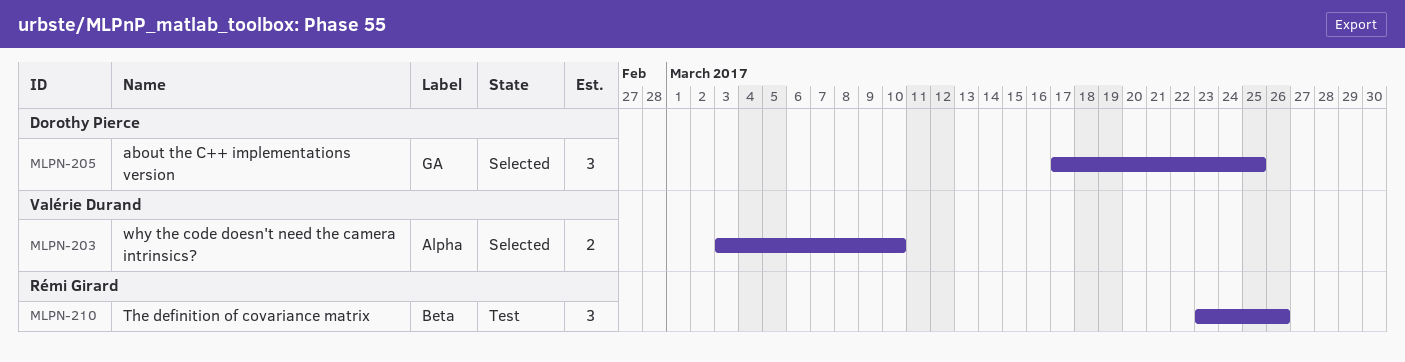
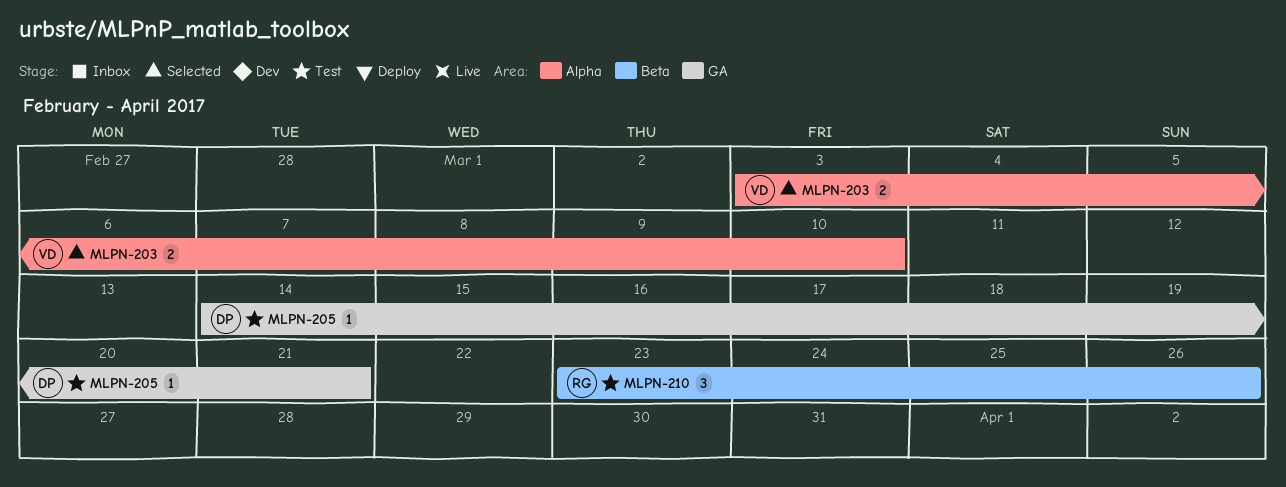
MLPN-205, status: Selected -> Test
MLPN-205, estimate: 3 -> 1
MLPN-205, start: Mar 17 -> Mar 14
MLPN-205, due: Mar 25 -> Mar 21

